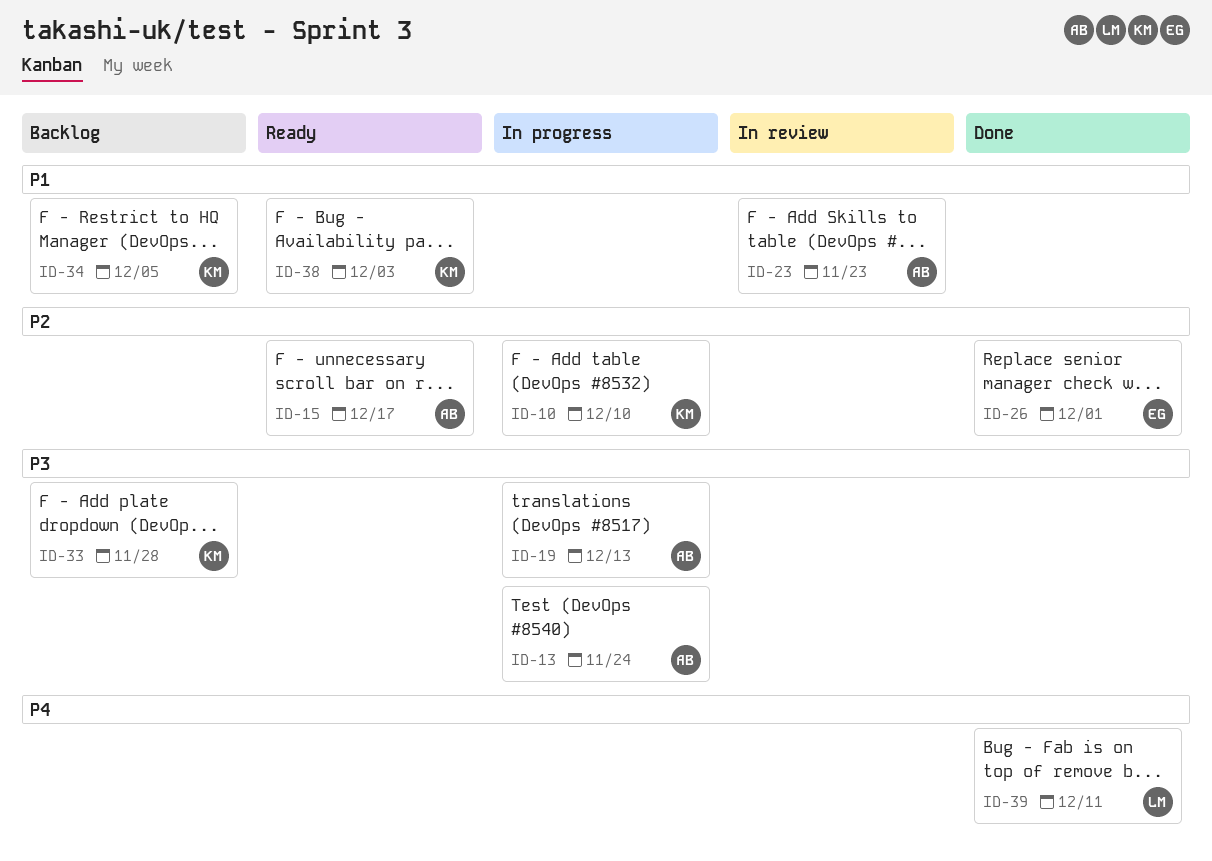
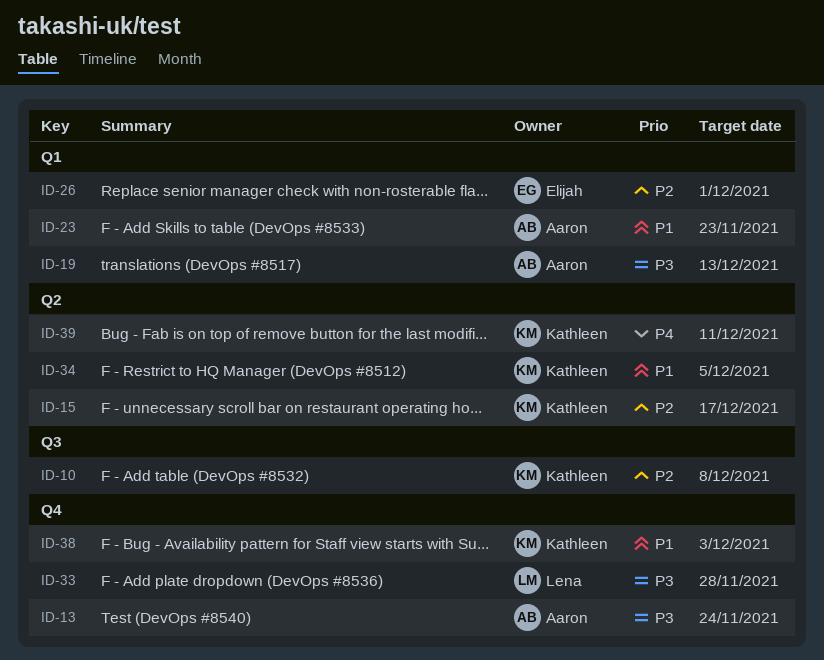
ID-10, due: Dec 10 -> Dec 8
ID-15, owner: Aaron -> Kathleen
ID-33, owner: Kathleen -> Lena
ID-39, owner: Lena -> Kathleen

